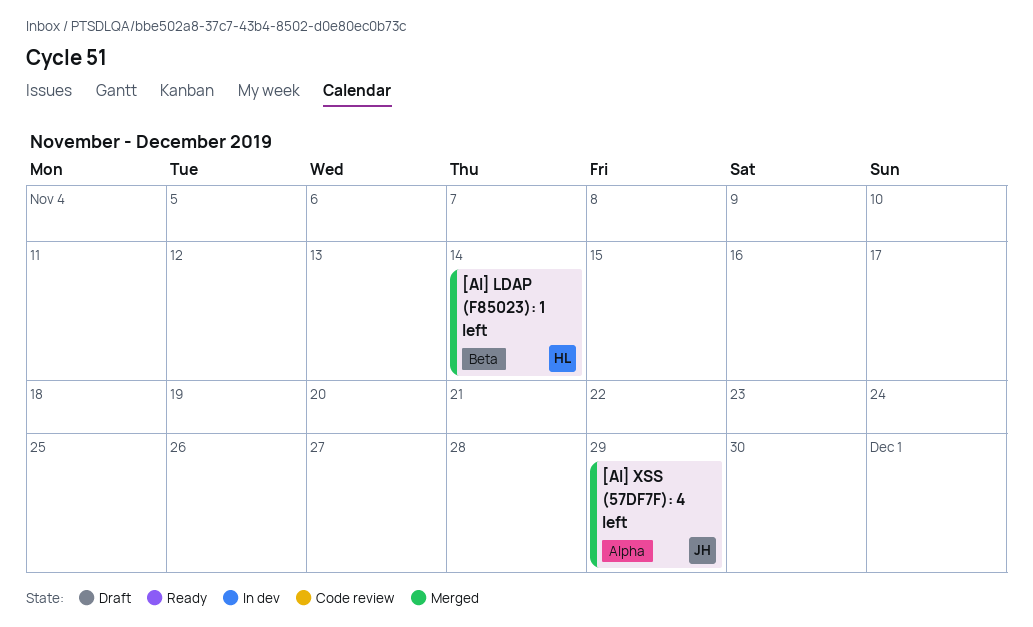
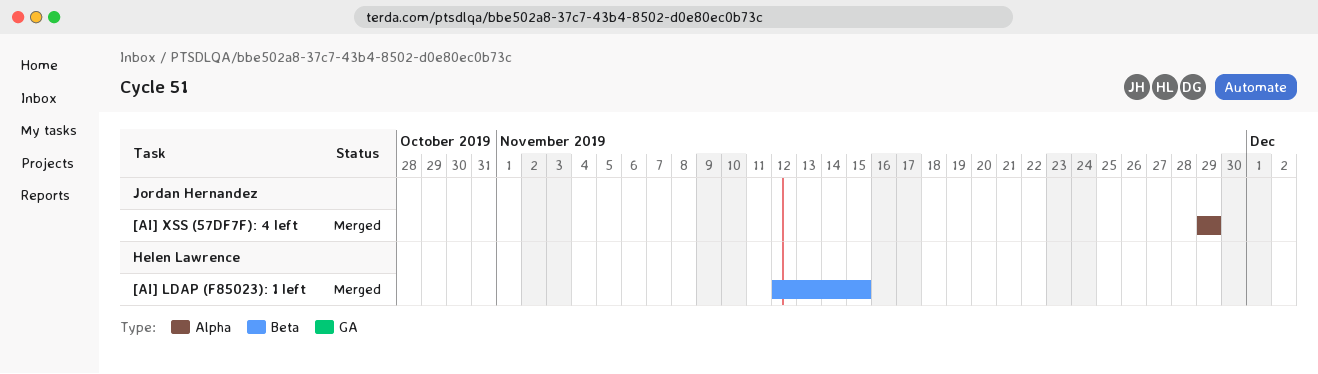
[AI] LDAP (F85023): 1 left, due: Nov 14 -> Nov 15

